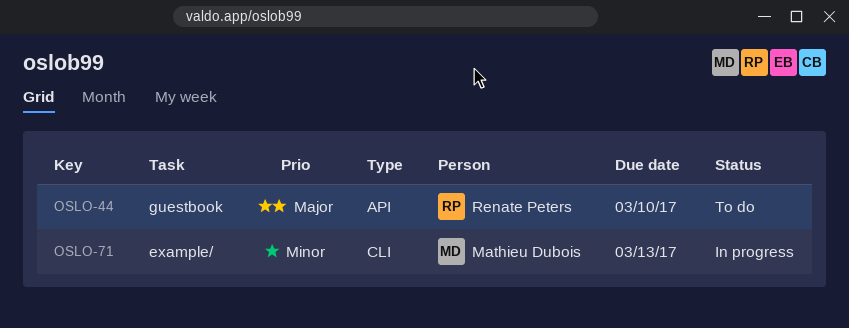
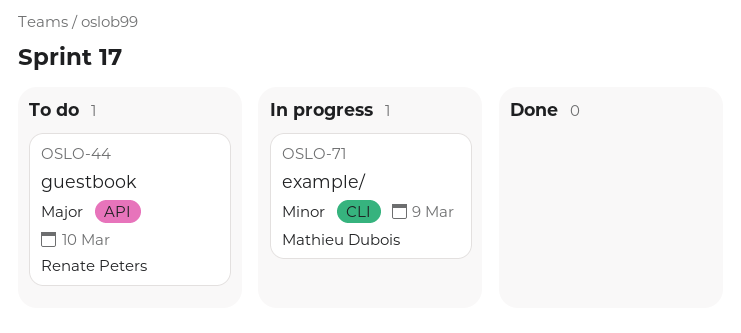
OSLO-71, due: Mar 13 -> Mar 9

